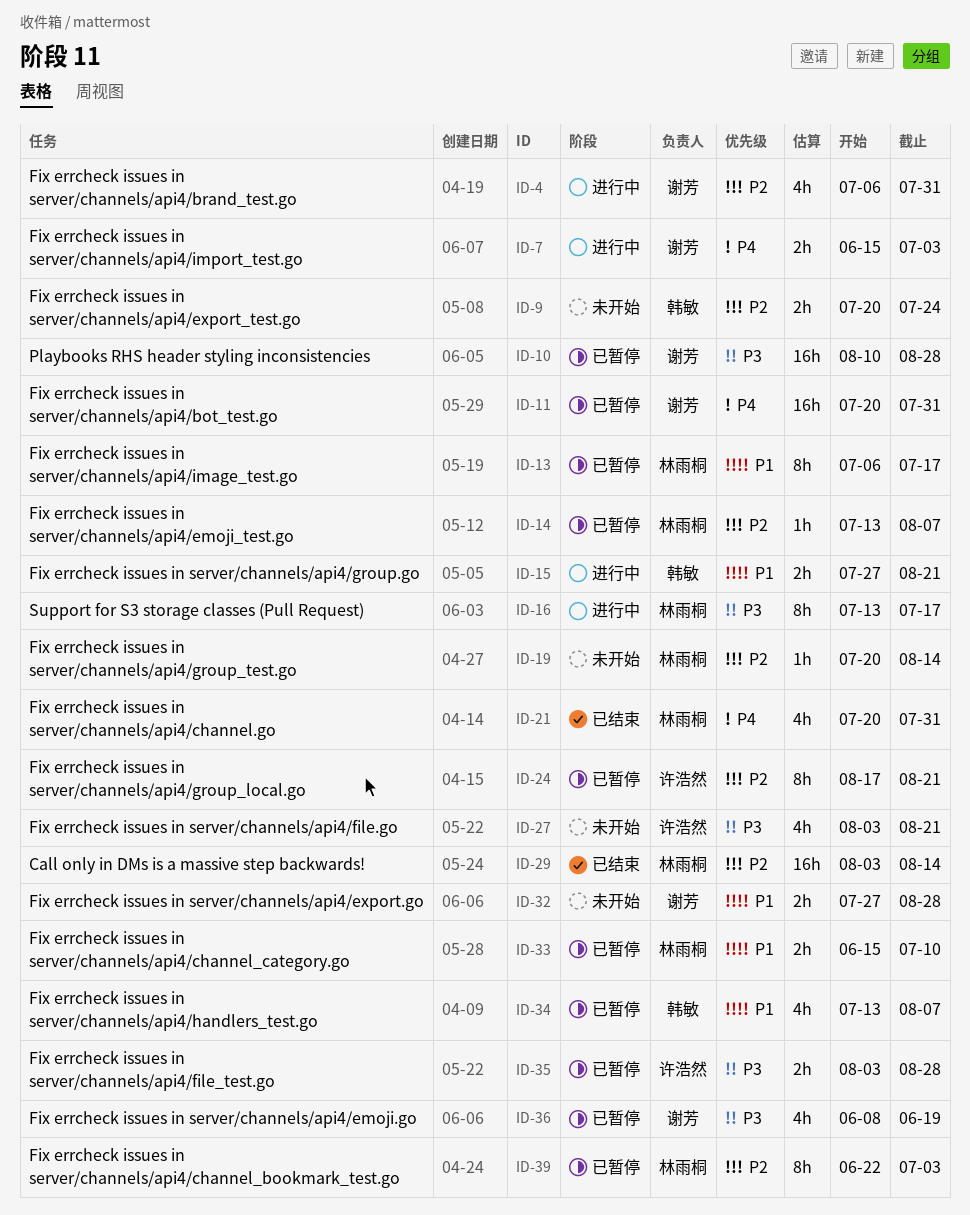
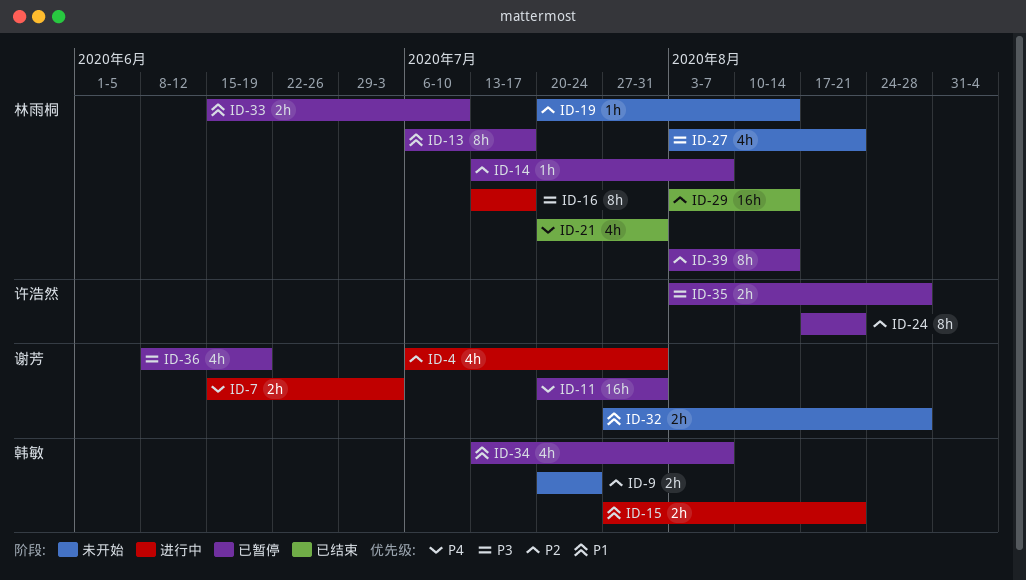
ID-10: present -> none
ID-27, owner: 许浩然 -> 林雨桐
ID-39, start: Jun 22 -> Aug 3
ID-39, due: Jul 3 -> Aug 14

